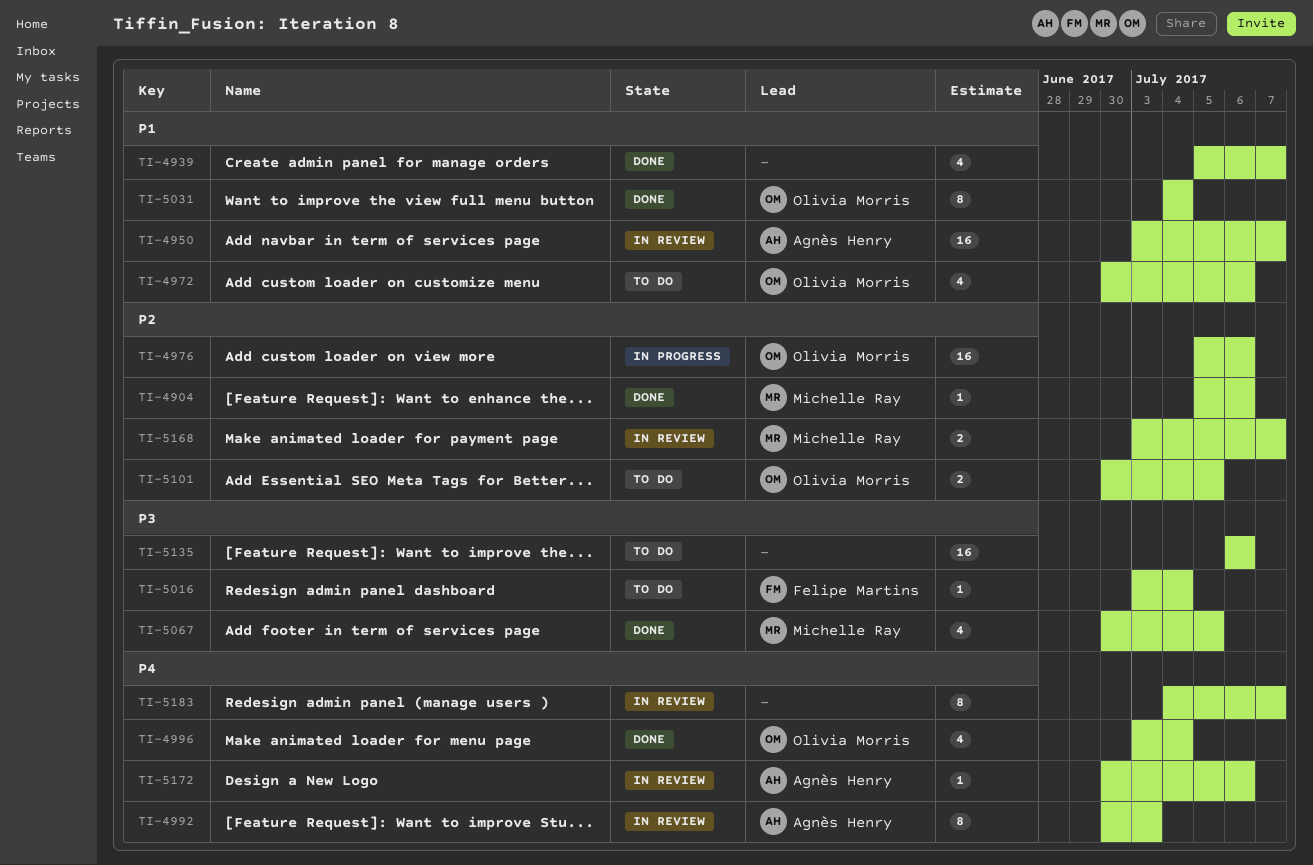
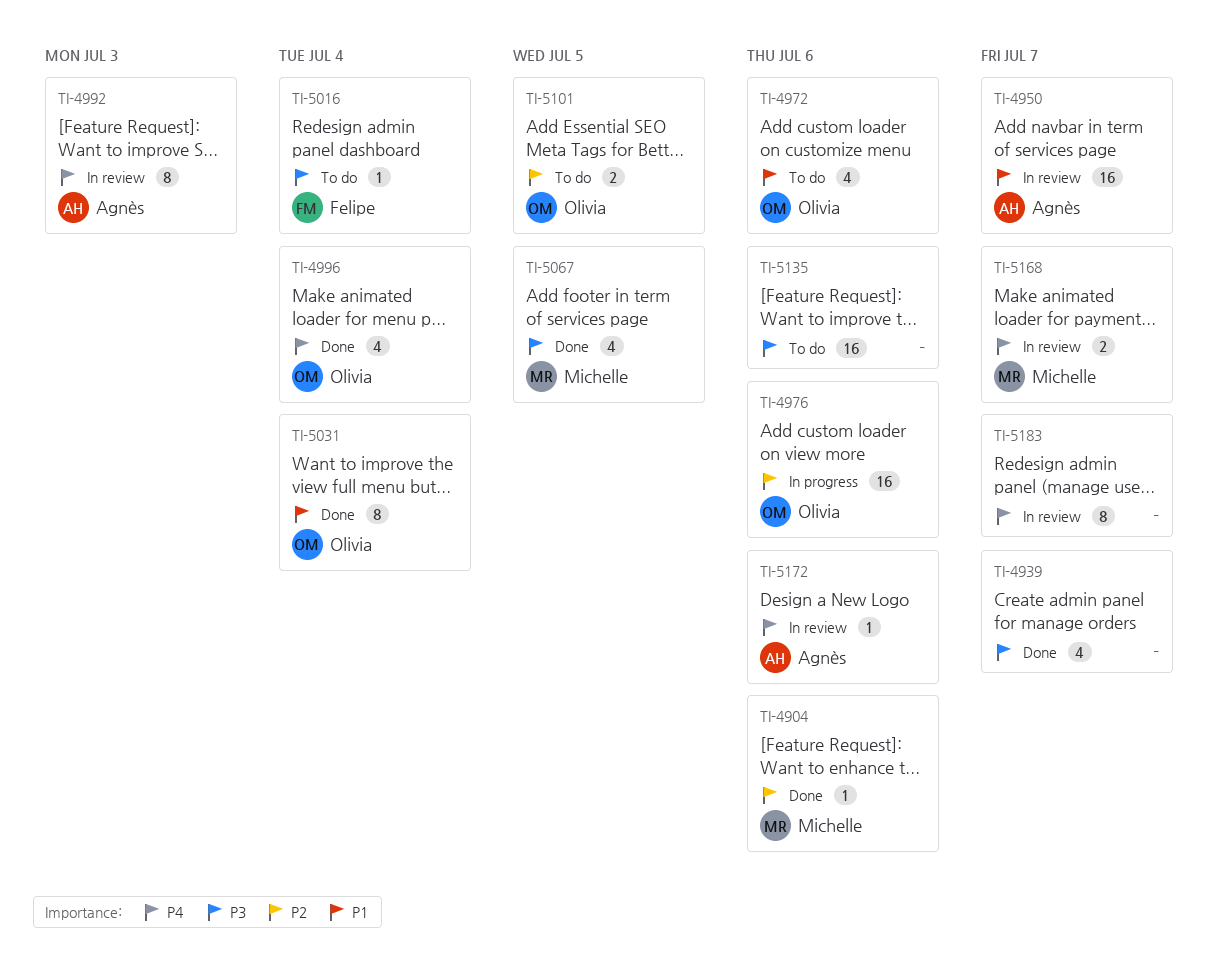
TI-4939, priority: P1 -> P3
TI-5168, priority: P2 -> P4

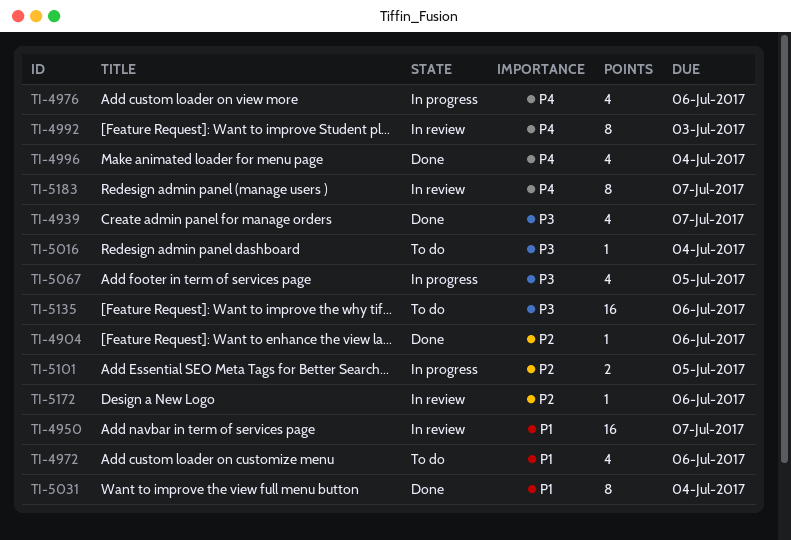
TI-4976, priority: P2 -> P4
TI-4976, estimate: 16 -> 4
TI-5067, status: Done -> In progress
TI-5101, status: To do -> In progress
TI-5168: present -> none
TI-5172, priority: P4 -> P2

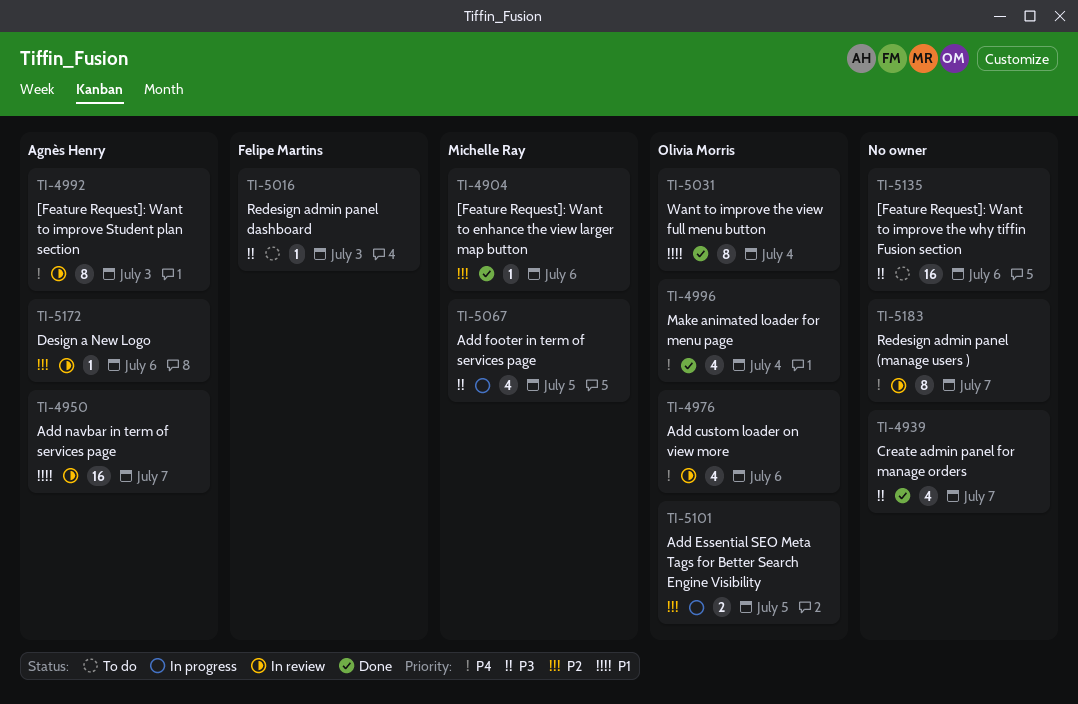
TI-4972: present -> none
TI-4976, status: In progress -> In review
TI-5016, due: Jul 4 -> Jul 3

